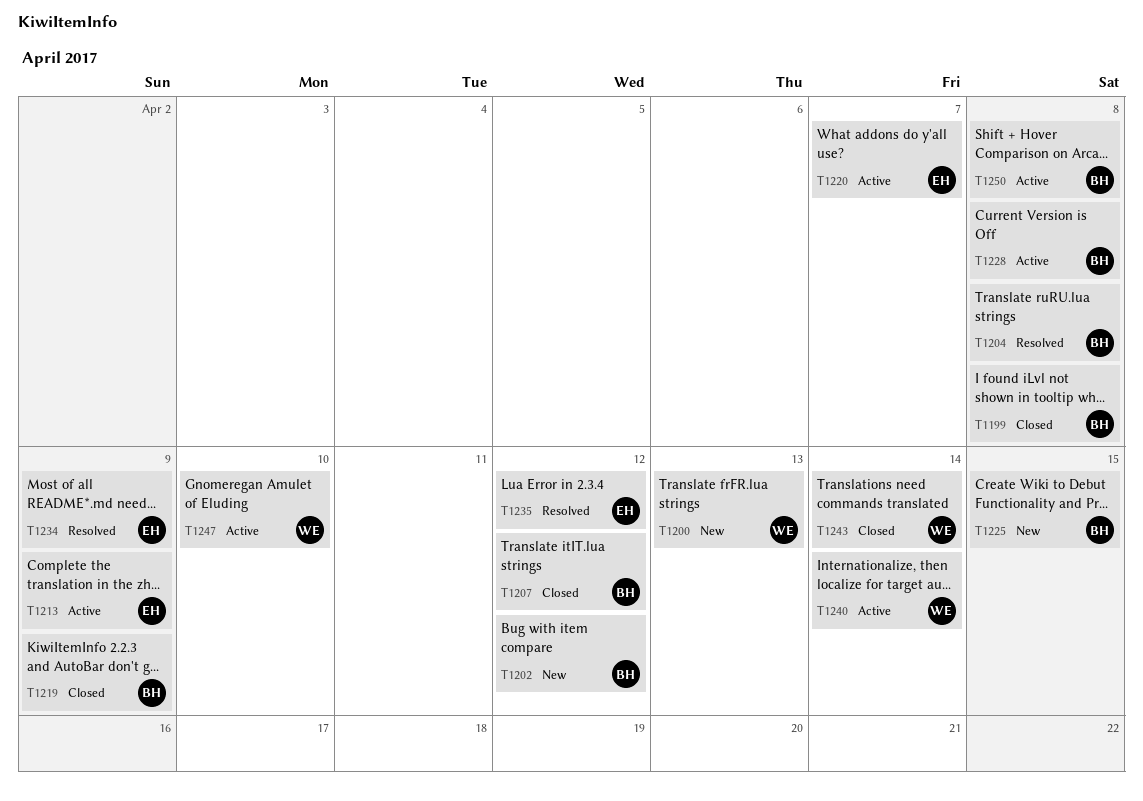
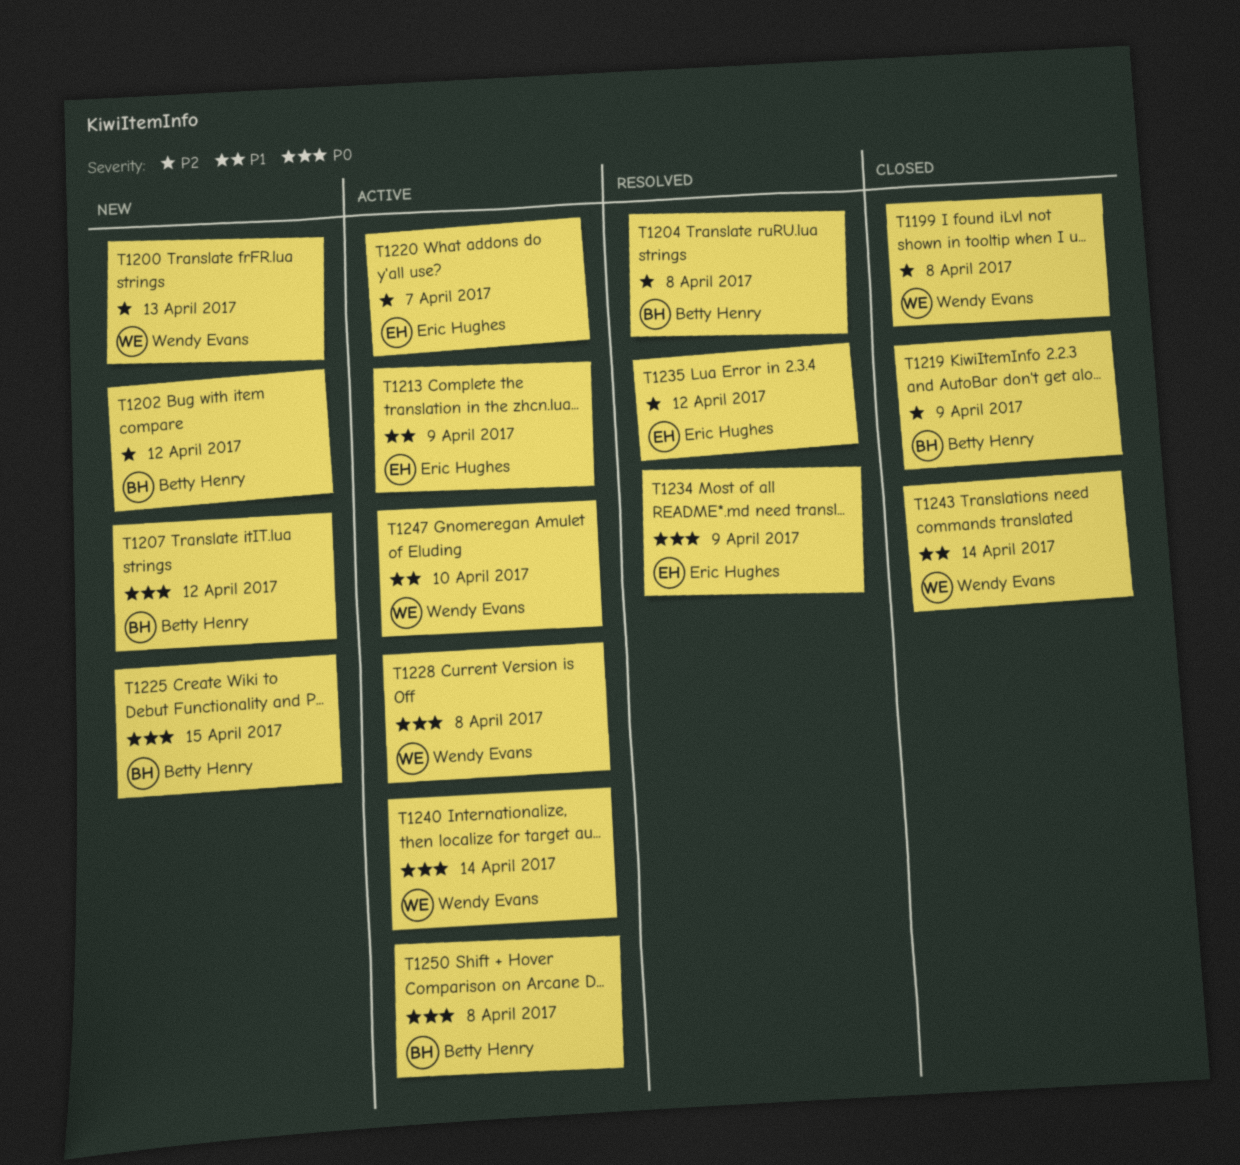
T1199, owner: Betty Henry -> Wendy Evans
T1207, status: Closed -> New
T1228, owner: Betty Henry -> Wendy Evans

